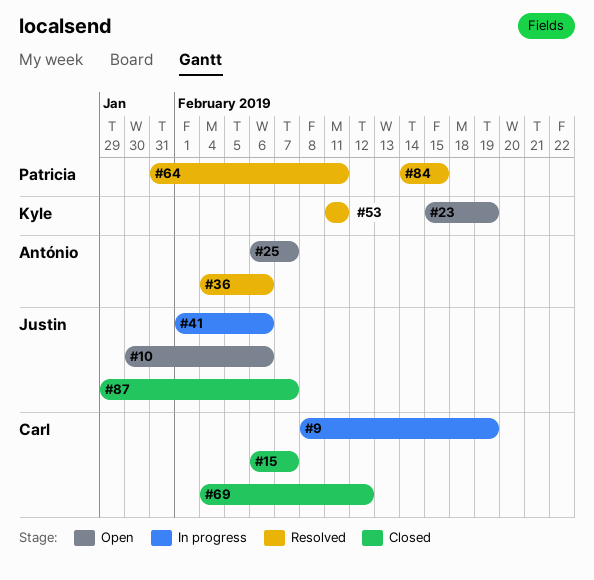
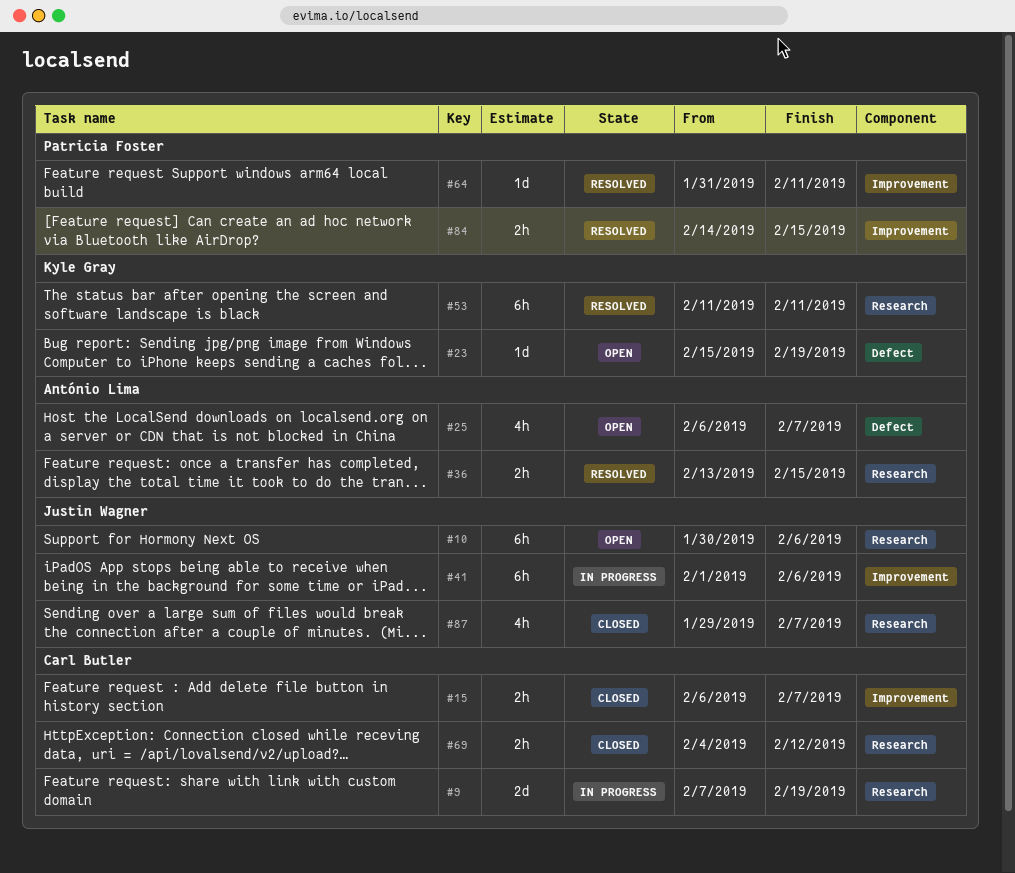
#9, start: Feb 8 -> Feb 7
#36, start: Feb 4 -> Feb 13
#36, due: Feb 6 -> Feb 15

